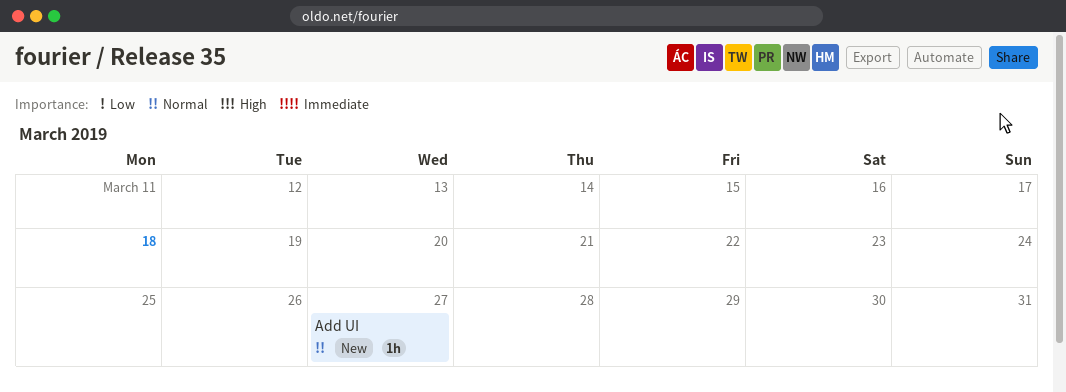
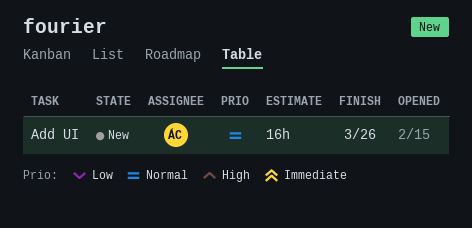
Add UI, estimate: 1h -> 16h
Add UI, due: Mar 27 -> Mar 26

